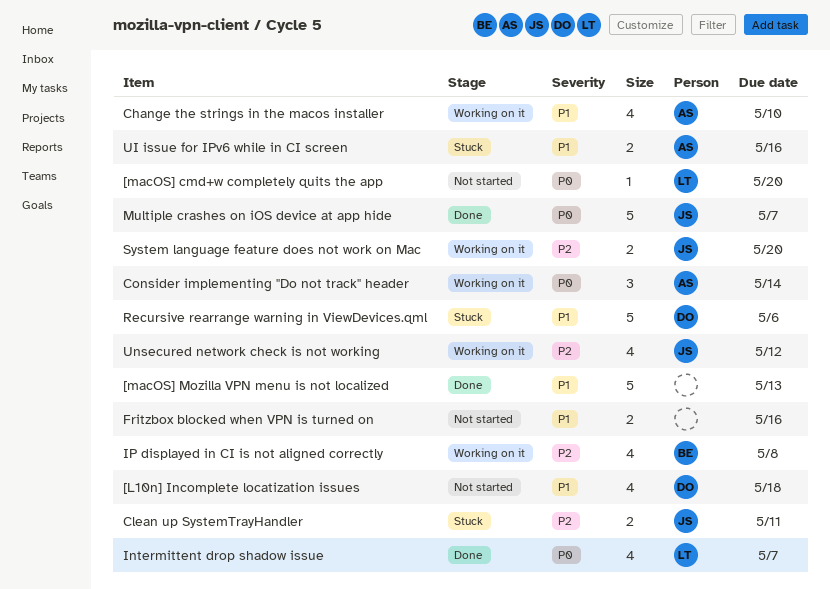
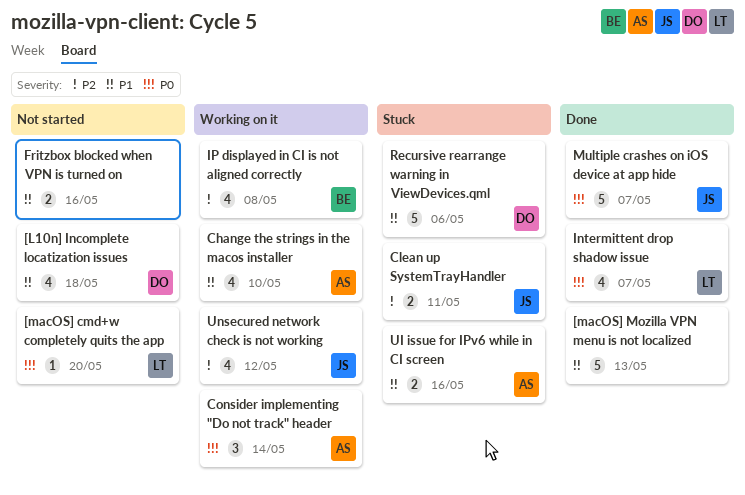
System language feature does not work on Mac: present -> none

